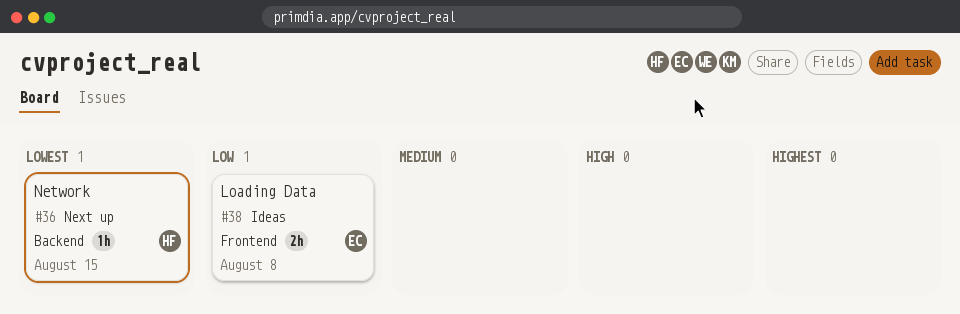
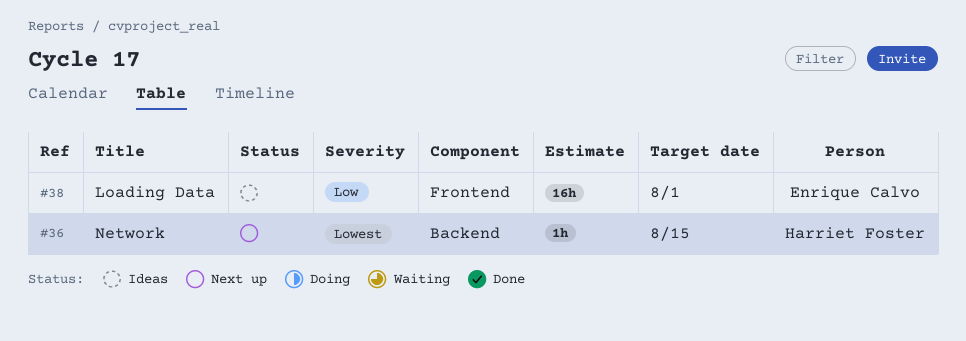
#38, estimate: 2h -> 16h
#38, due: Aug 8 -> Aug 1

